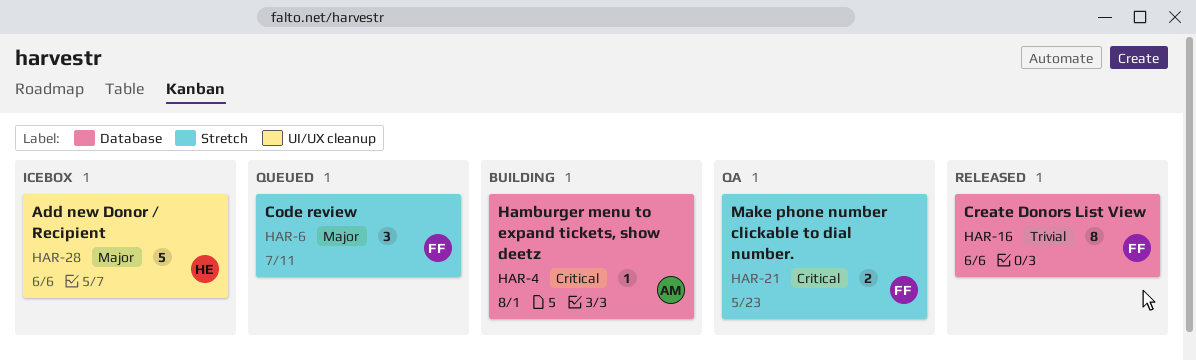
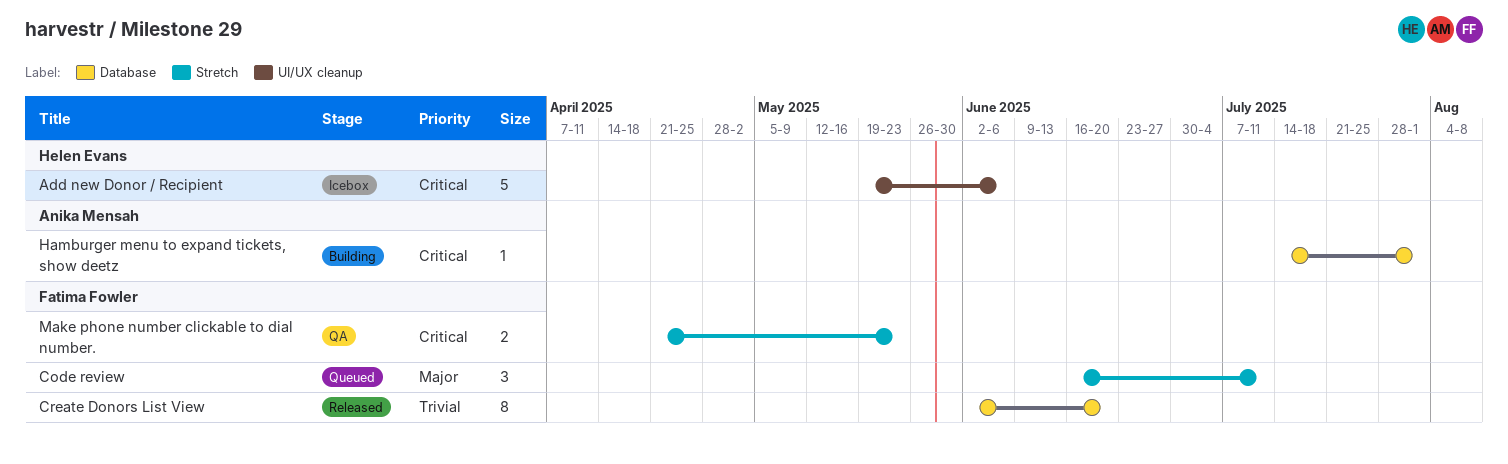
Add new Donor / Recipient, priority: Major -> Critical
Create Donors List View, due: Jun 6 -> Jun 20

